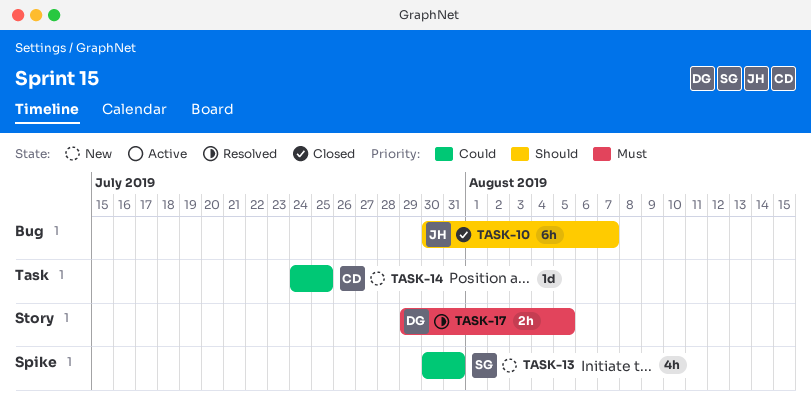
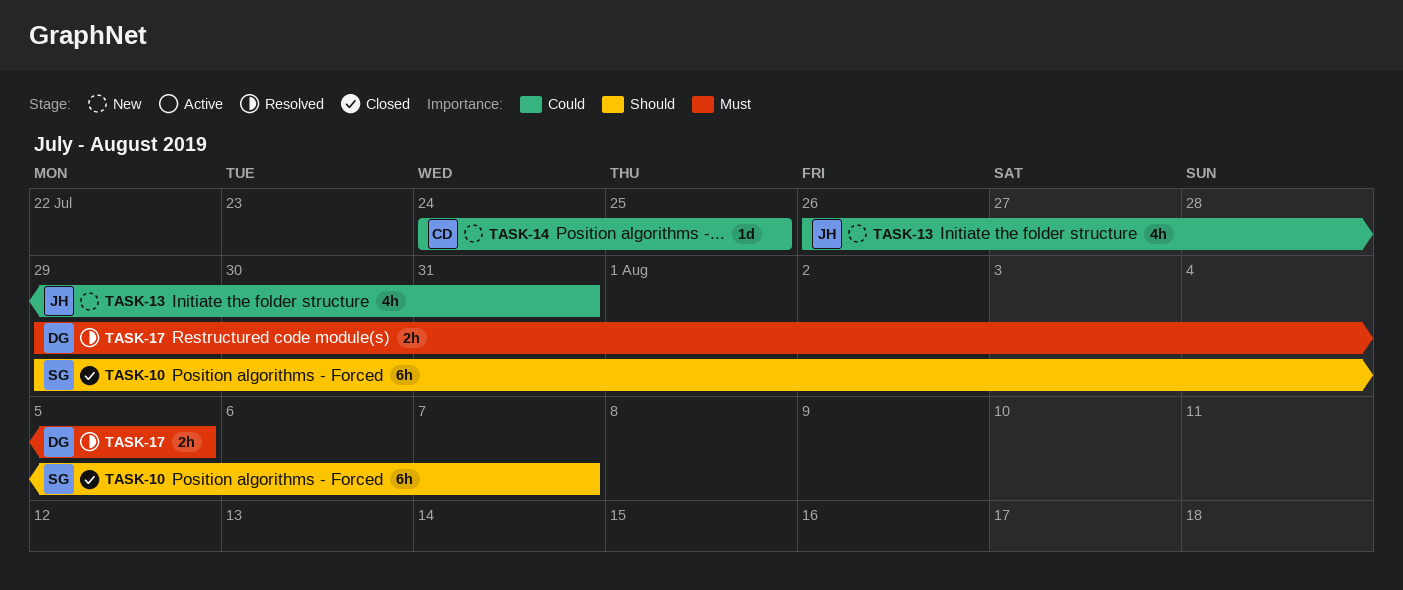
TASK-10, owner: JH -> SG
TASK-10, start: Jul 30 -> Jul 29
TASK-13, owner: SG -> JH
TASK-13, start: Jul 30 -> Jul 26

